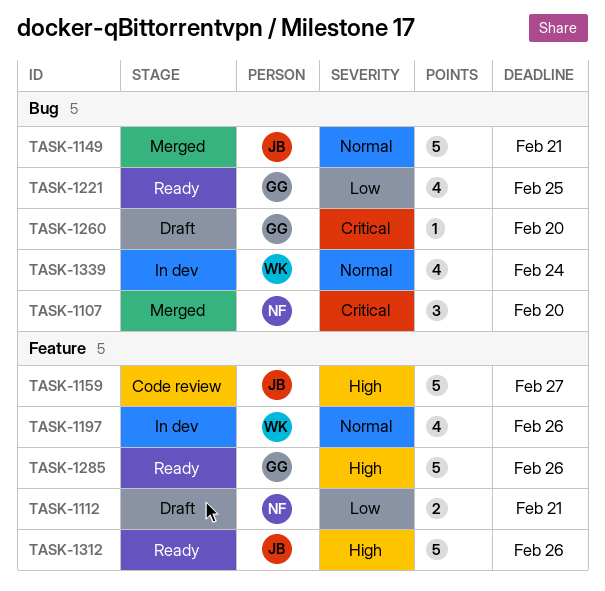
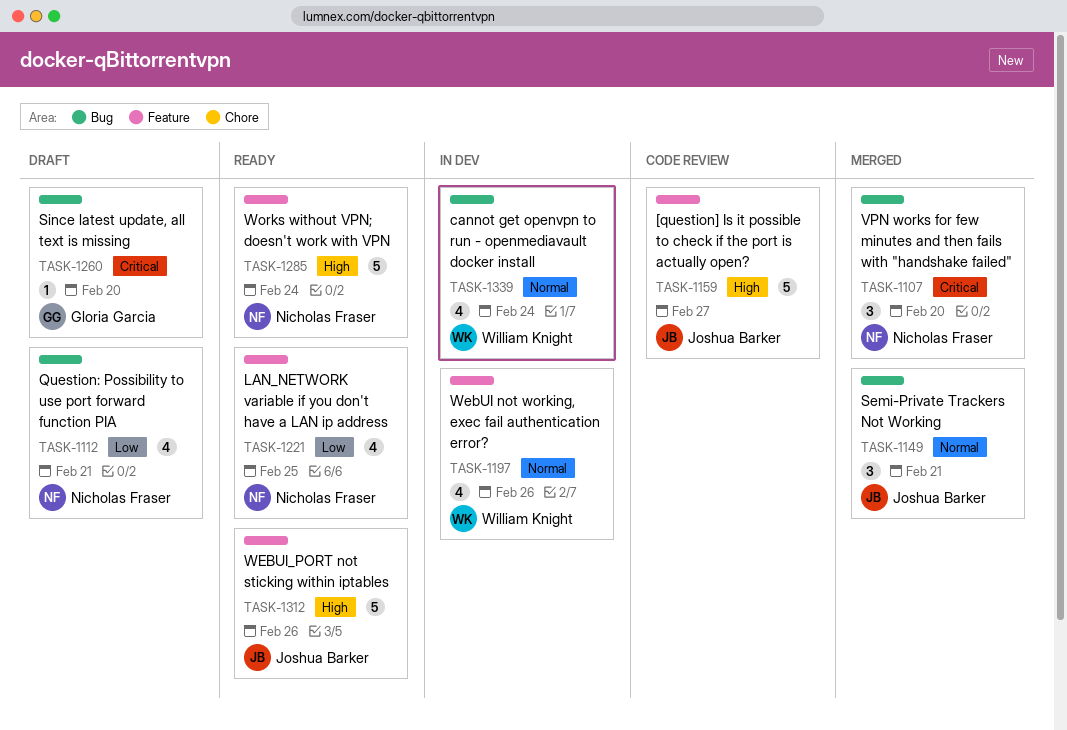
TASK-1112, label: Feature -> Bug
TASK-1112, estimate: 2 -> 4
TASK-1149, estimate: 5 -> 3
TASK-1221, owner: Gloria Garcia -> Nicholas Fraser
TASK-1221, label: Bug -> Feature
TASK-1285, owner: Gloria Garcia -> Nicholas Fraser
TASK-1285, due: Feb 26 -> Feb 24

